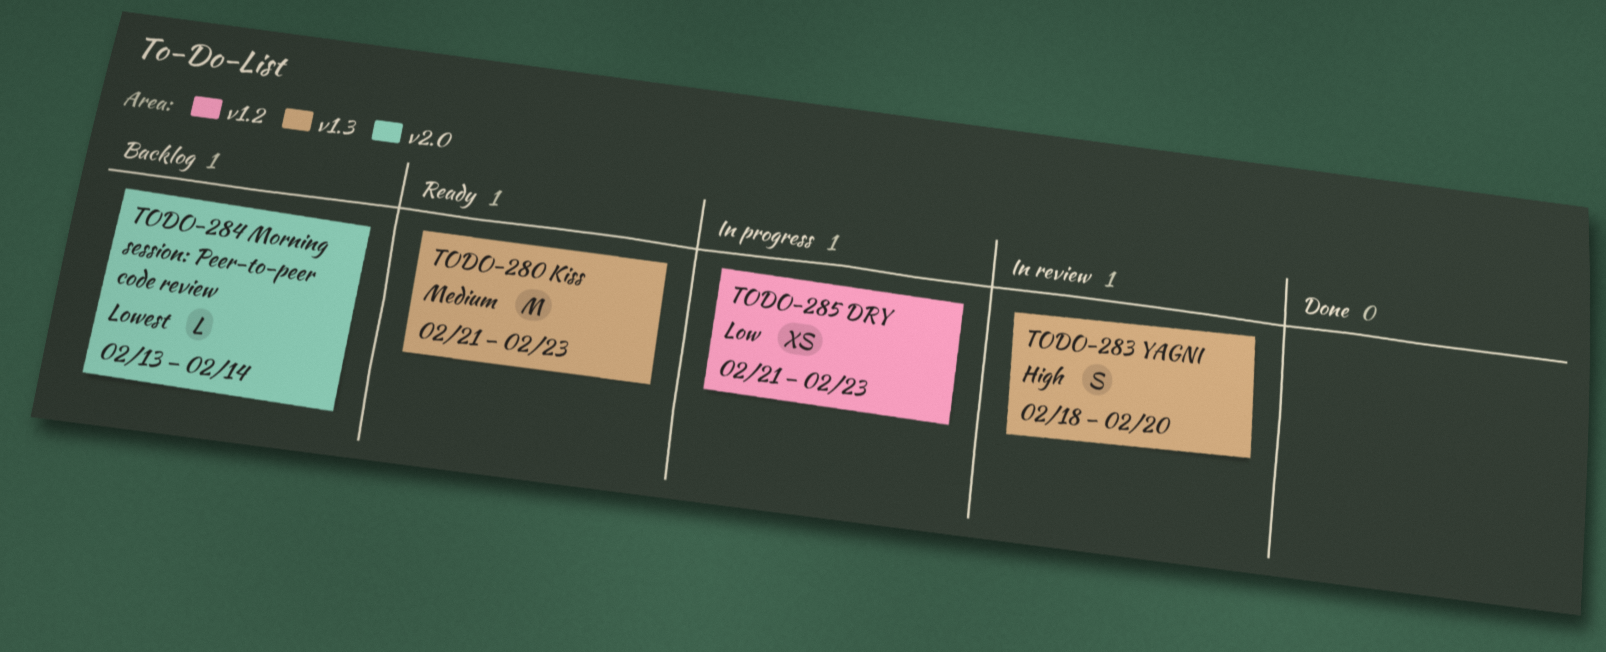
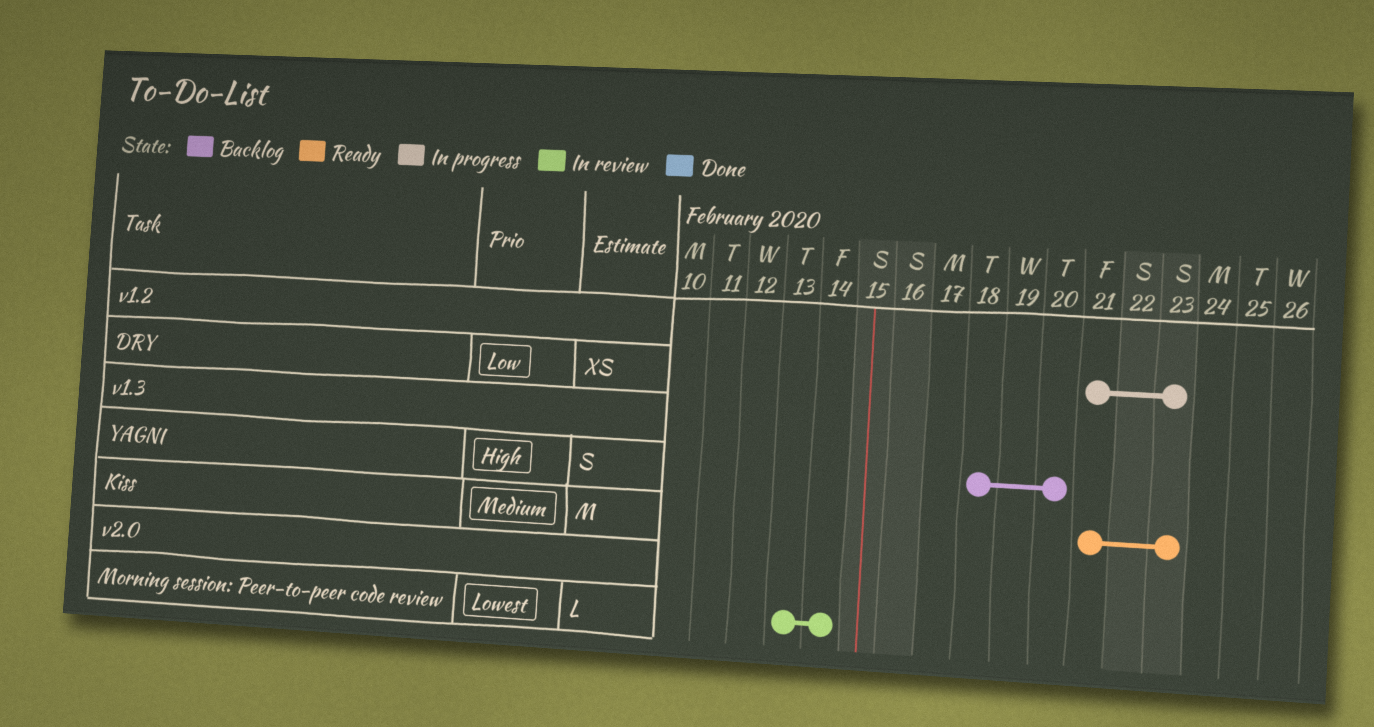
Morning session: Peer-to-peer code review, status: Backlog -> In review
YAGNI, status: In review -> Backlog

